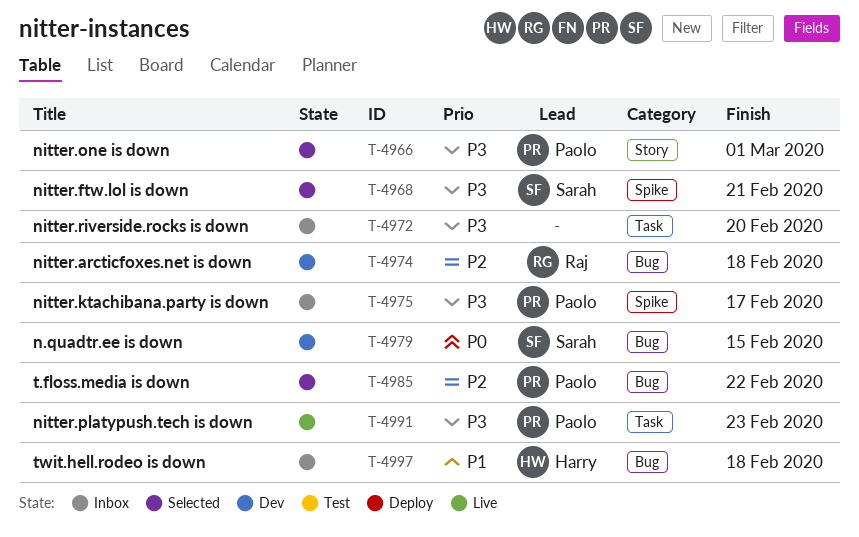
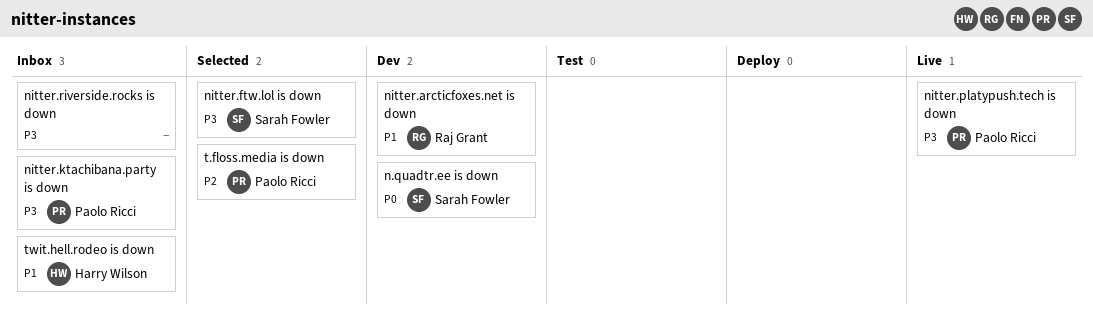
nitter.arcticfoxes.net is down, priority: P2 -> P1
nitter.one is down: present -> none

